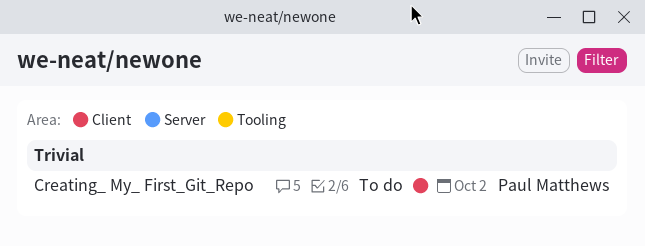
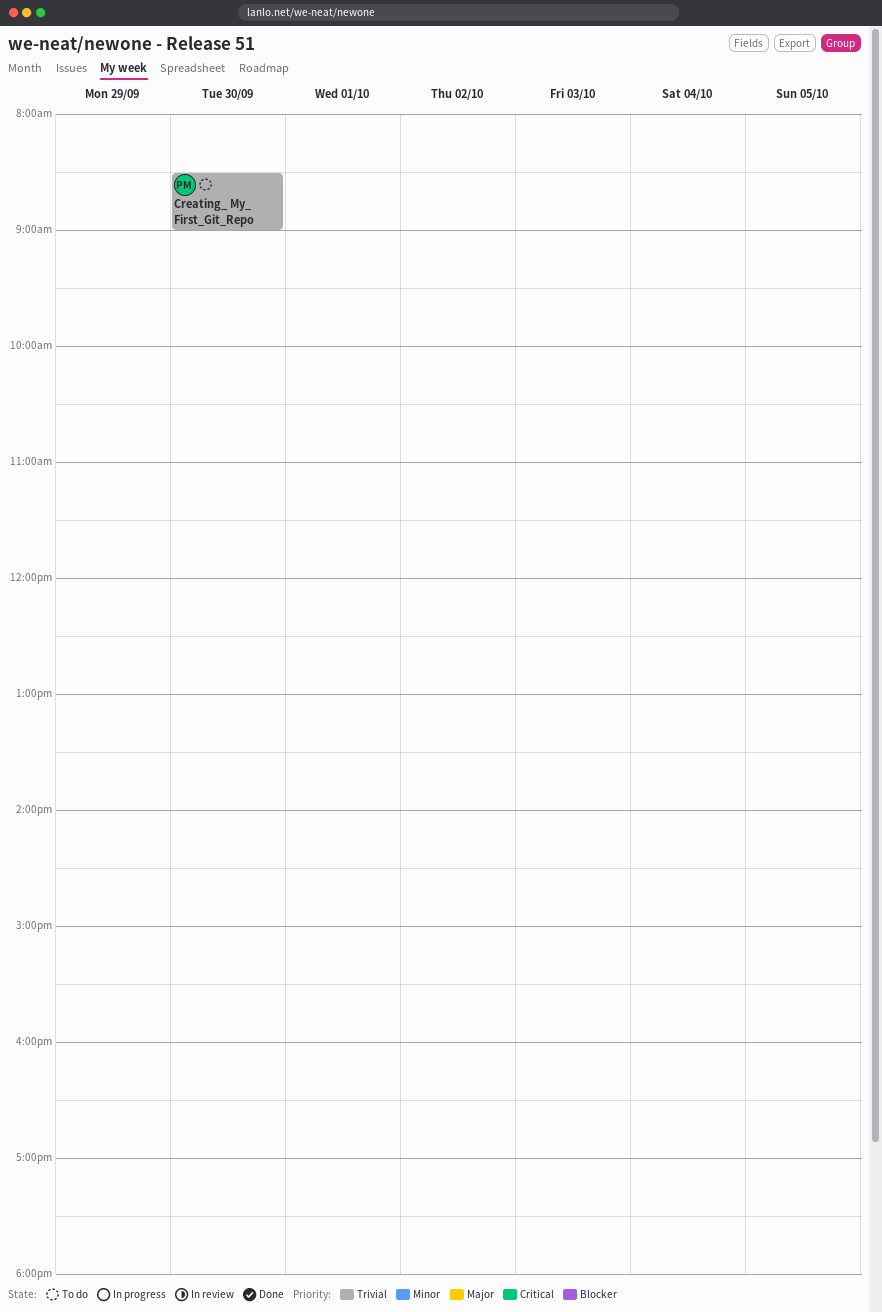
Creating_ My_ First_Git_Repo, day: Oct 2 -> Sep 30

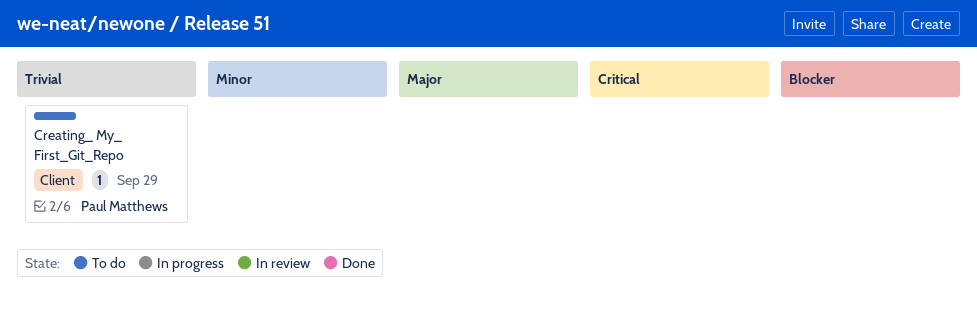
Creating_ My_ First_Git_Repo, day: Sep 30 -> Sep 29

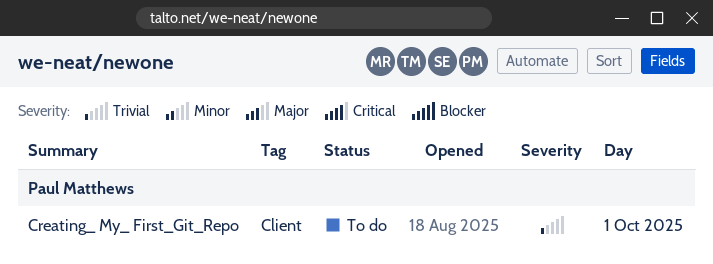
Creating_ My_ First_Git_Repo, day: Sep 29 -> Oct 1

